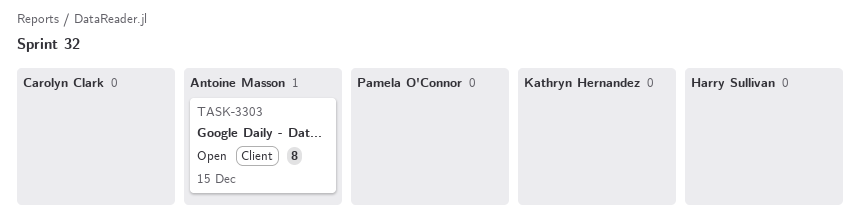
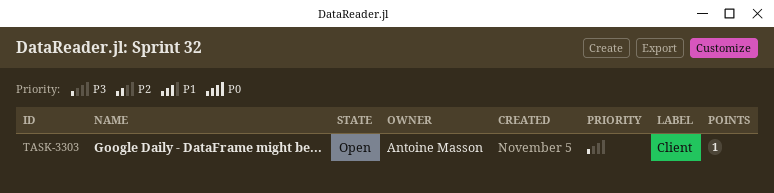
TASK-3303, estimate: 8 -> 1

